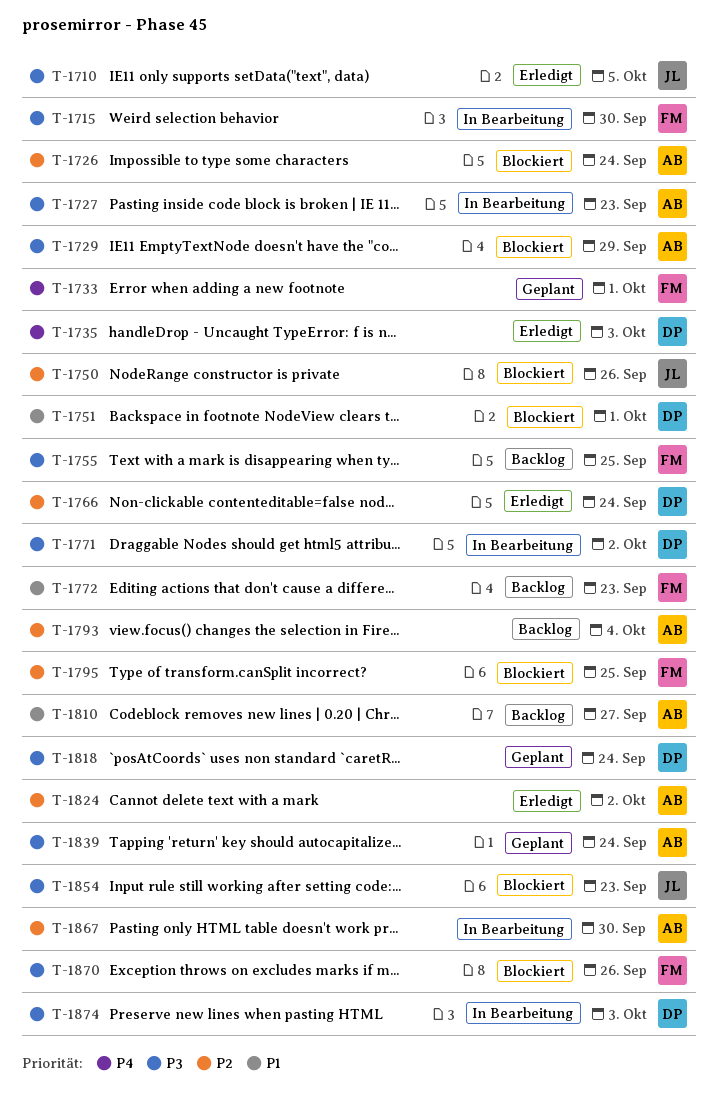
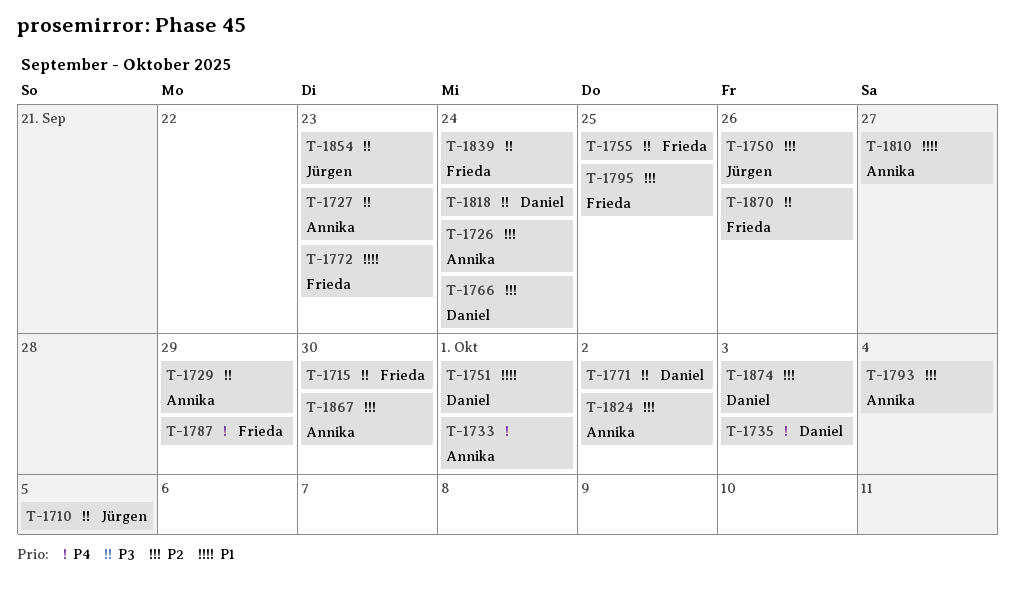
T-1733, owner: Frieda -> Annika
T-1787: none -> present
T-1839, owner: Annika -> Frieda
T-1874, priority: P3 -> P2

